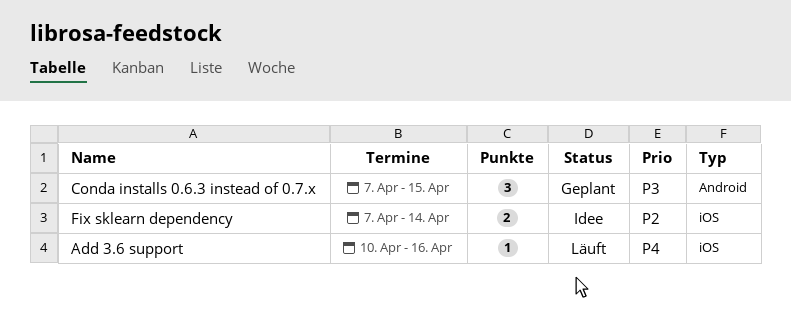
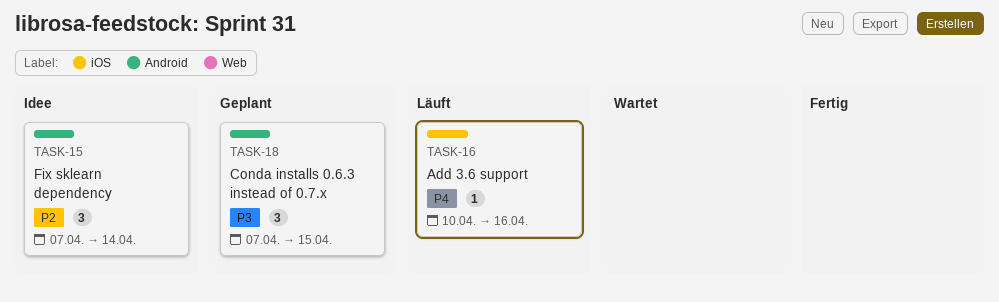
Fix sklearn dependency, label: iOS -> Android
Fix sklearn dependency, estimate: 2 -> 3

